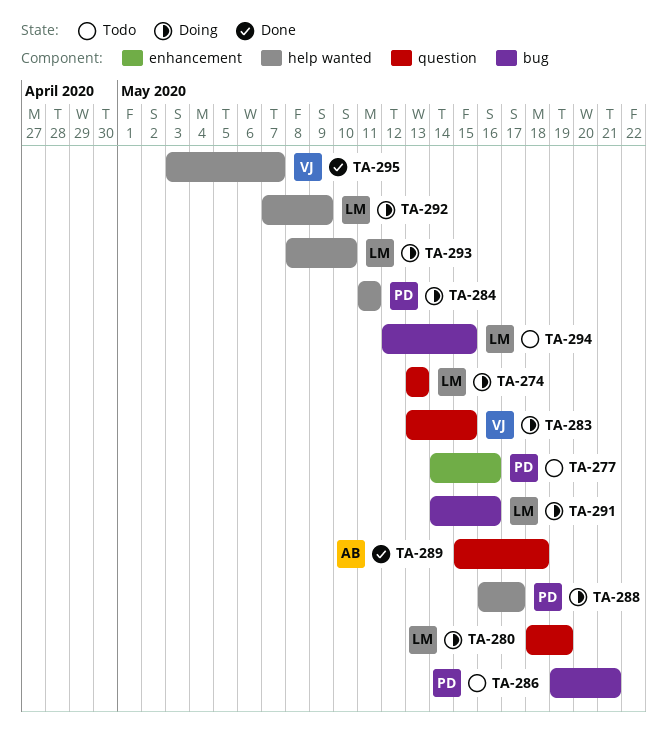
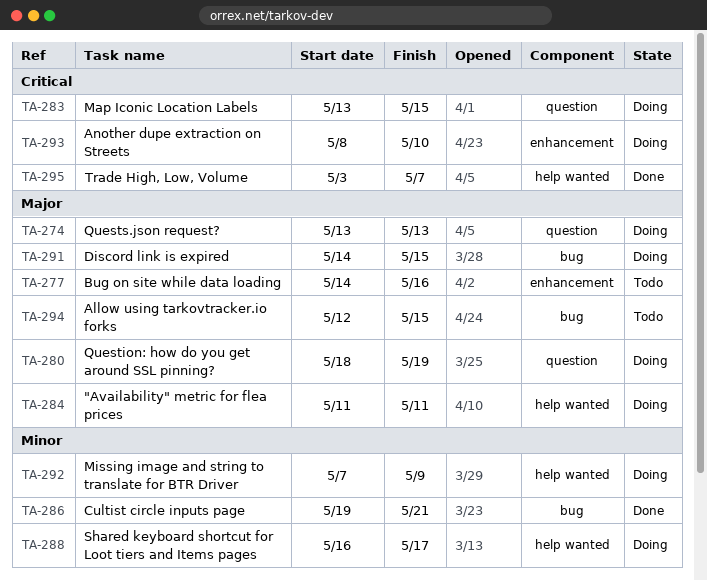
TA-286, status: Todo -> Done
TA-289: present -> none
TA-291, due: May 16 -> May 15
TA-293, label: help wanted -> enhancement

